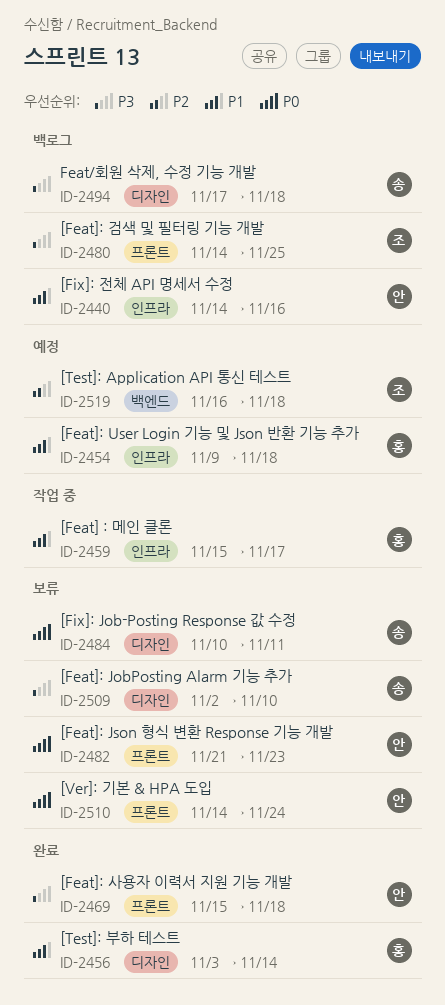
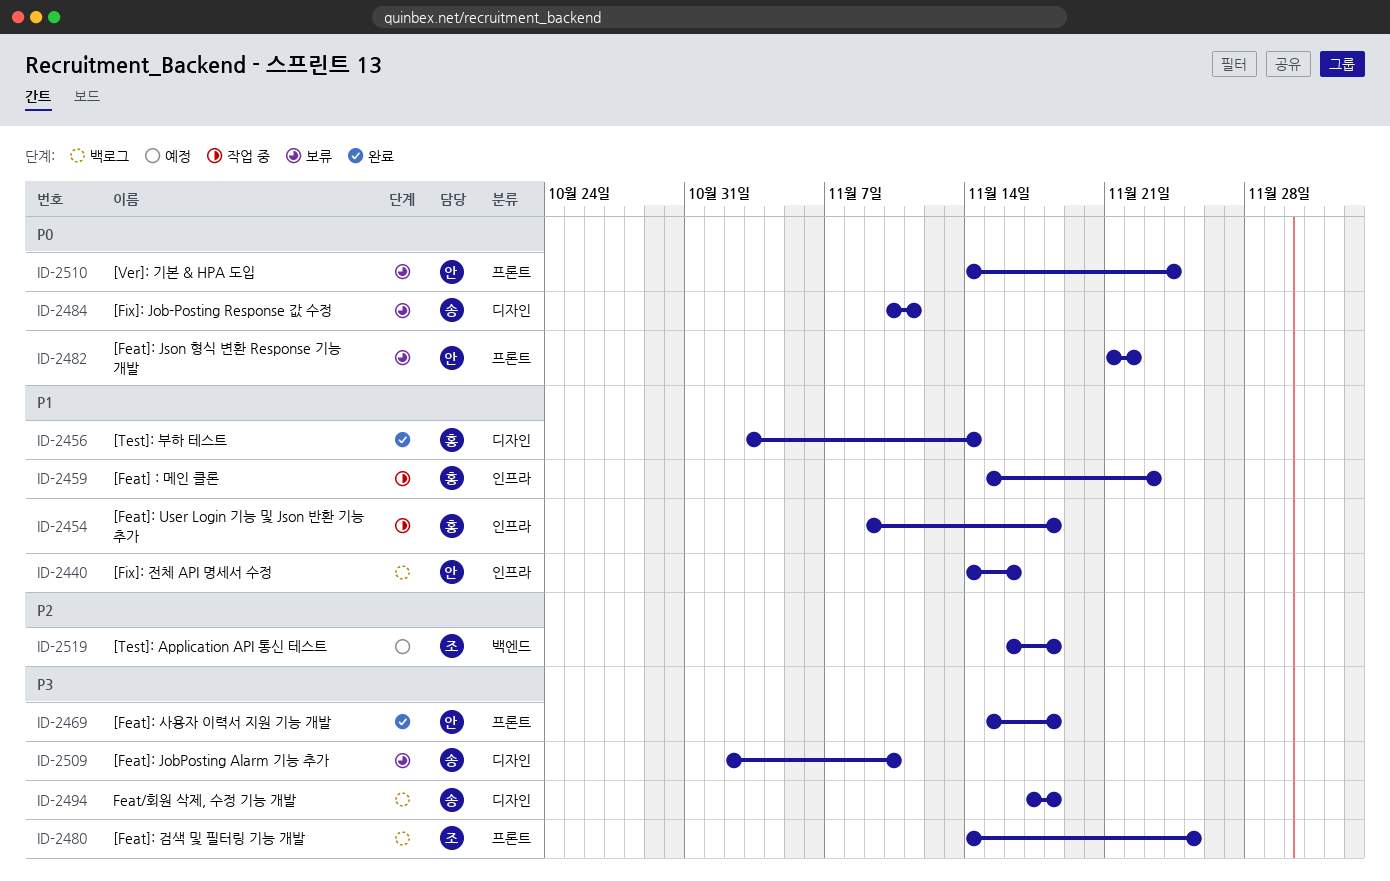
ID-2454, status: 예정 -> 작업 중
ID-2459, due: Nov 17 -> Nov 23
ID-2482, due: Nov 23 -> Nov 22

